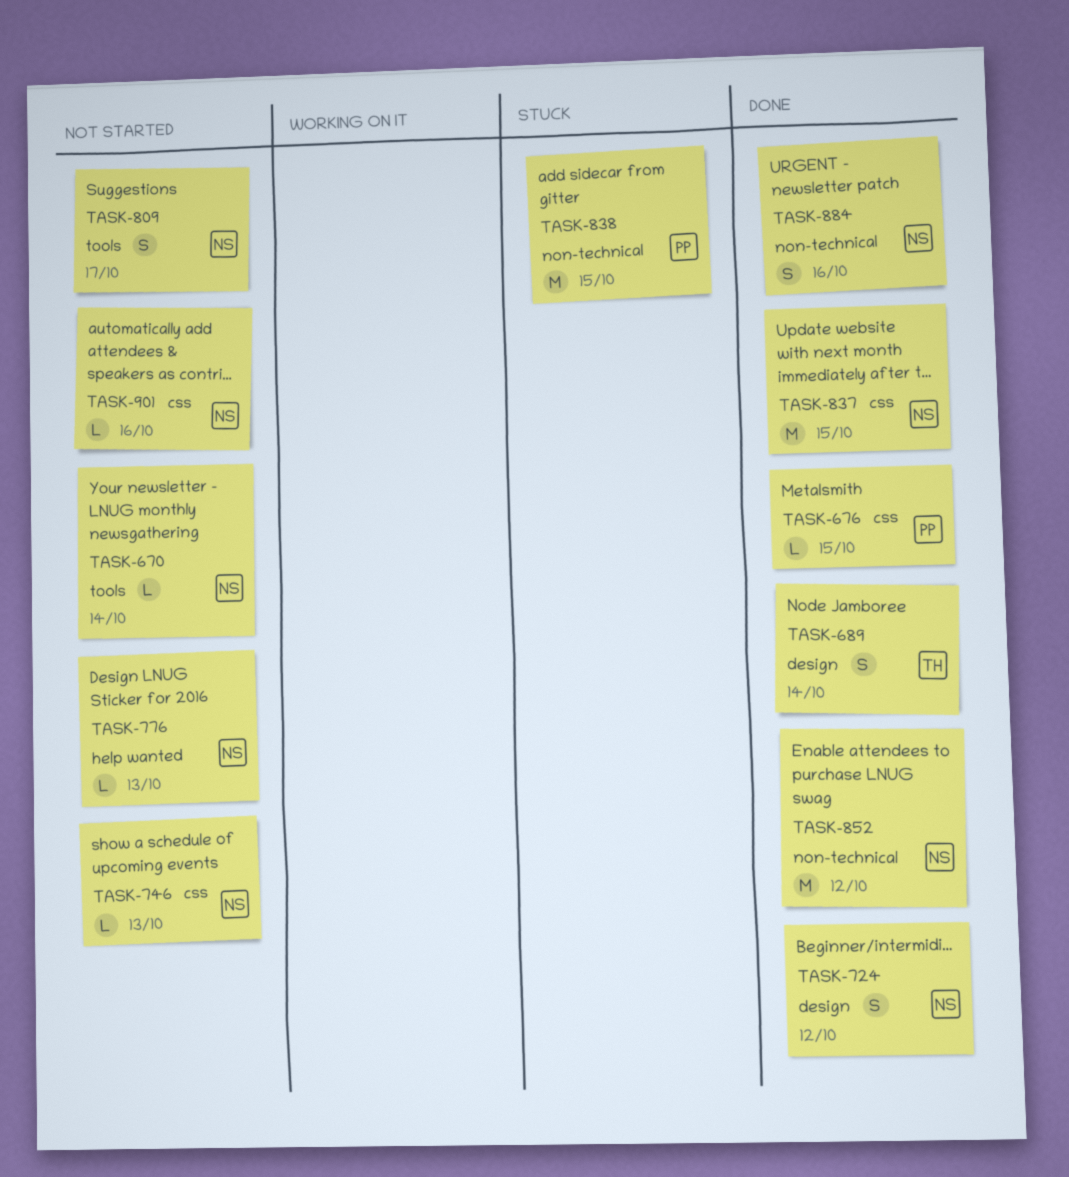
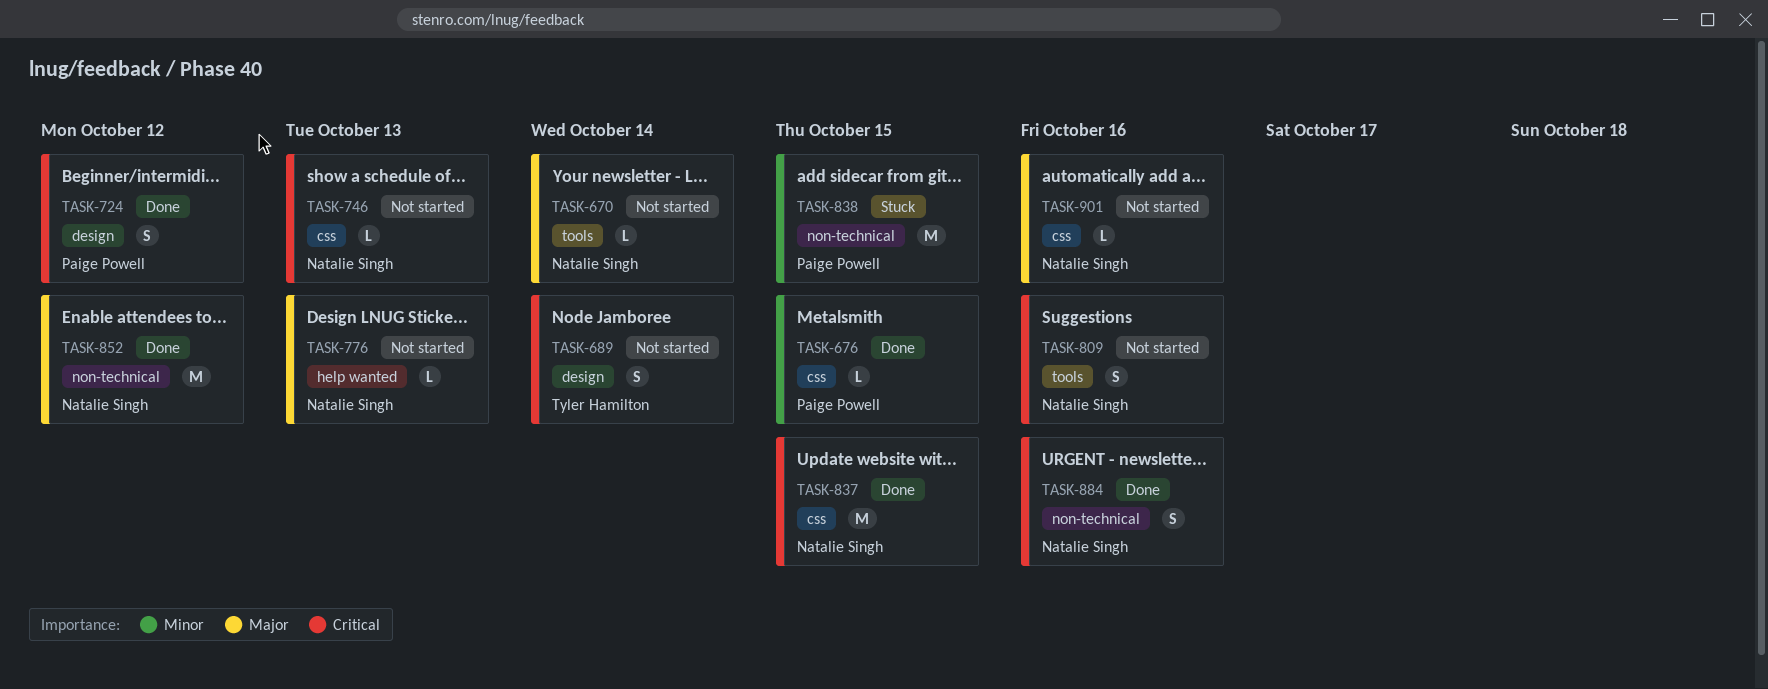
TASK-689, status: Done -> Not started
TASK-724, owner: Natalie Singh -> Paige Powell
TASK-809, due: Oct 17 -> Oct 16

